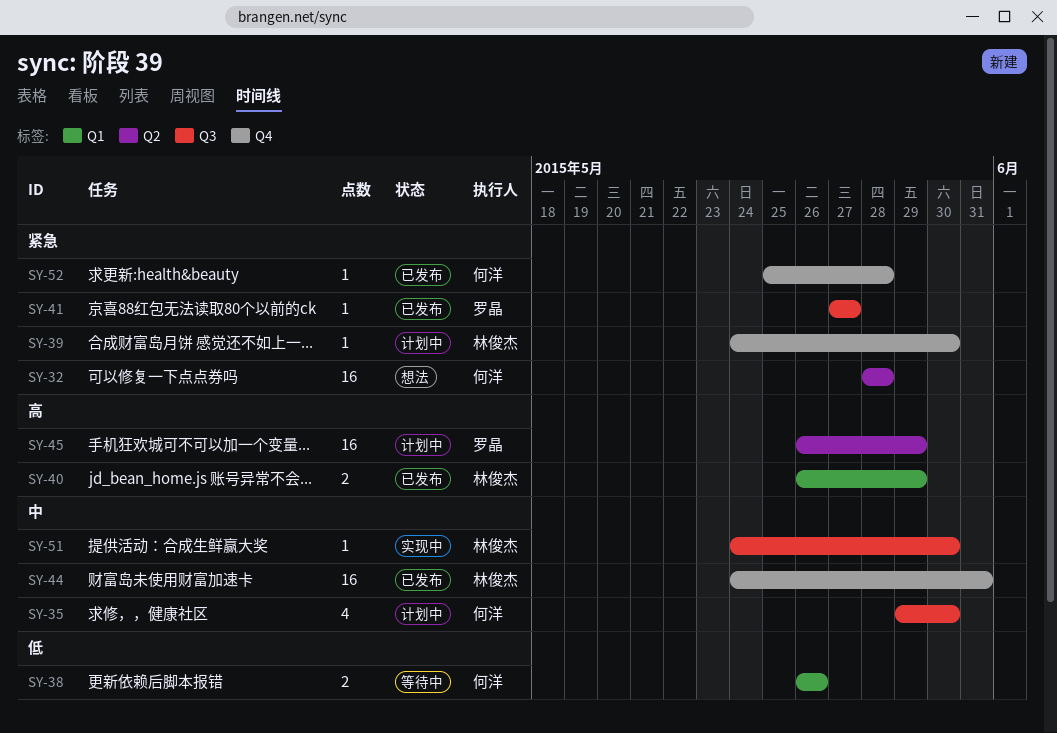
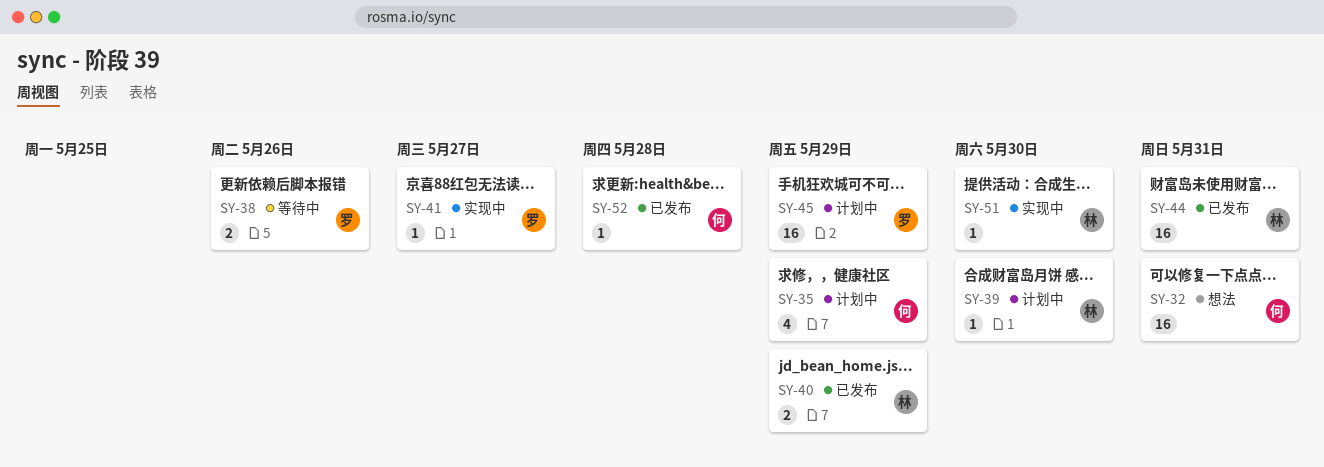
SY-32, due: May 28 -> May 31
SY-35, due: May 30 -> May 29
SY-38, owner: 何洋 -> 罗晶
SY-41, status: 已发布 -> 实现中

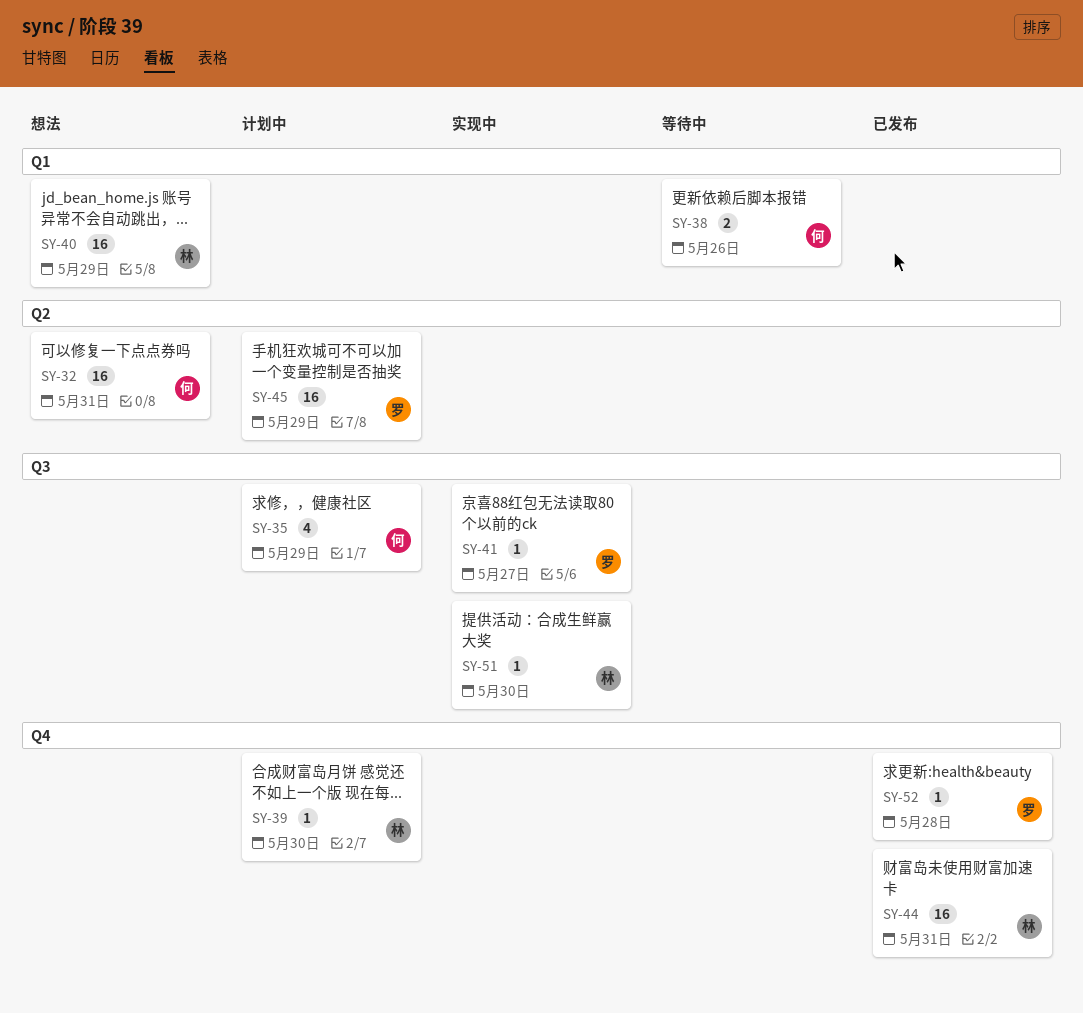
SY-38, owner: 罗 -> 何
SY-40, status: 已发布 -> 想法
SY-40, estimate: 2 -> 16
SY-52, owner: 何 -> 罗

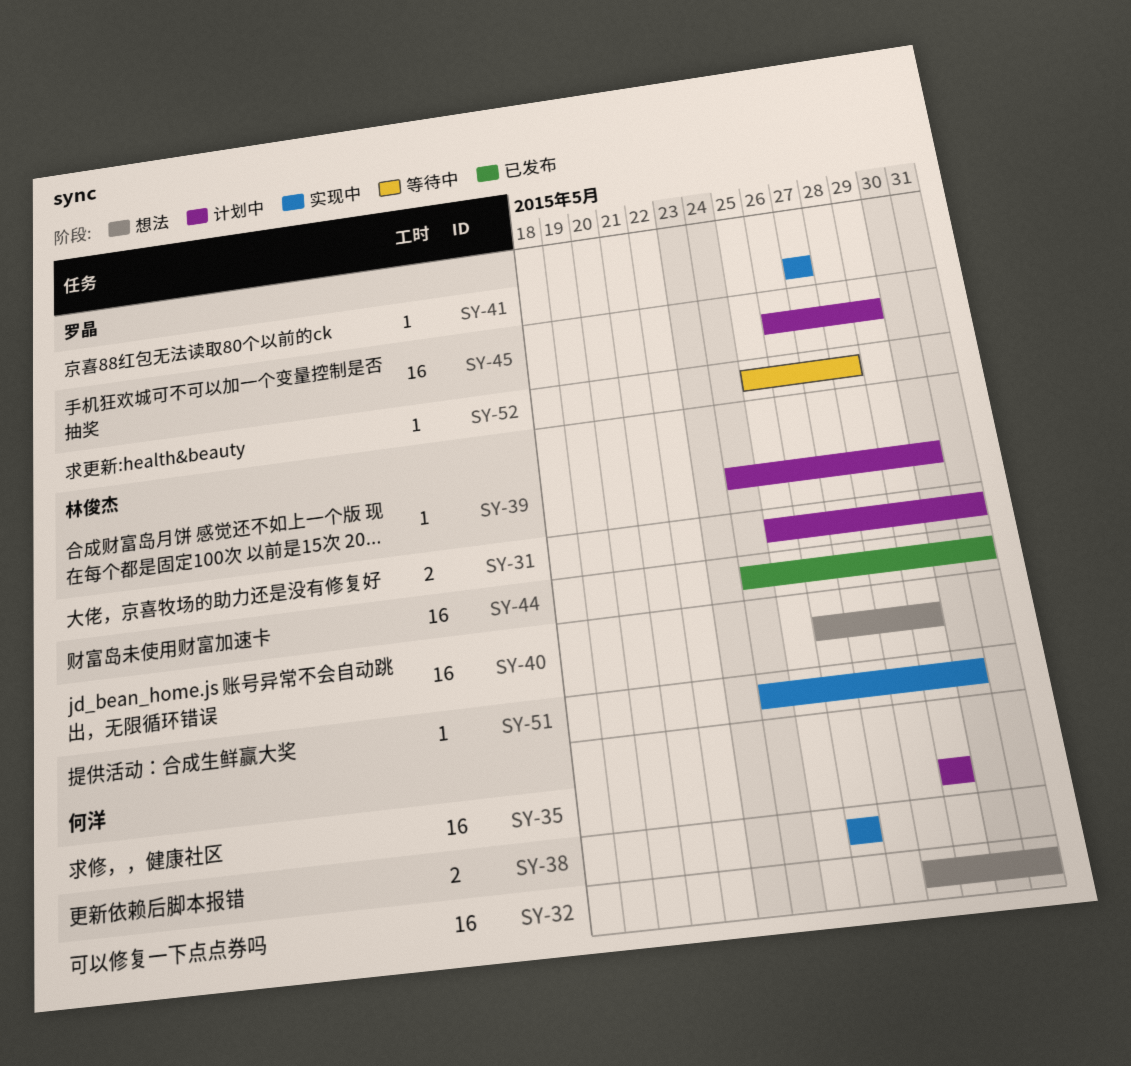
SY-31: none -> present
SY-35, estimate: 4 -> 16
SY-38, status: 等待中 -> 实现中
SY-52, status: 已发布 -> 等待中

